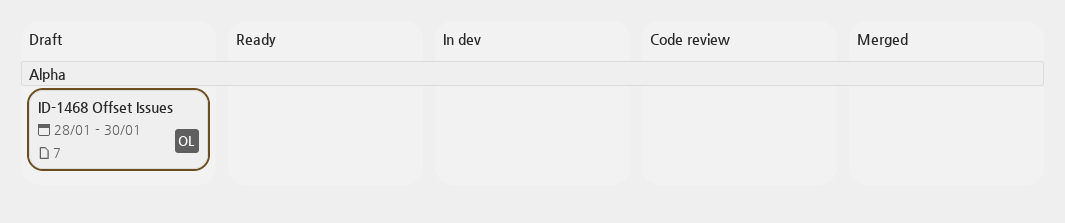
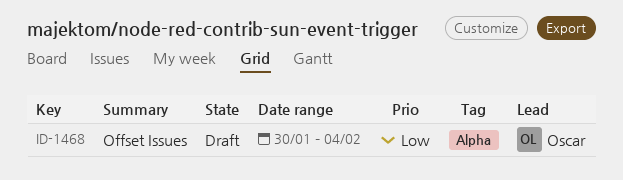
ID-1468, start: Jan 28 -> Jan 30
ID-1468, due: Jan 30 -> Feb 4

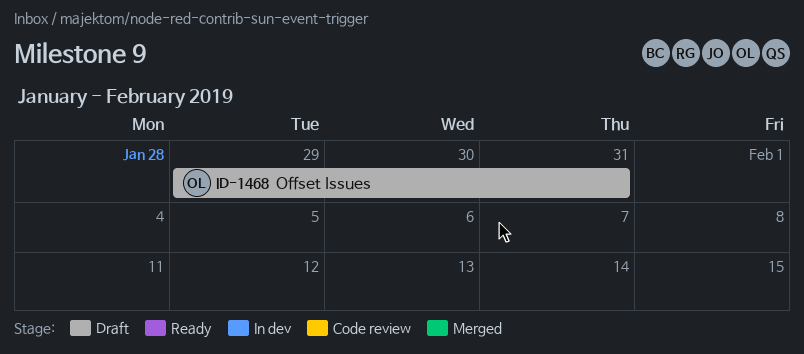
ID-1468, start: Jan 30 -> Jan 29
ID-1468, due: Feb 4 -> Jan 31

